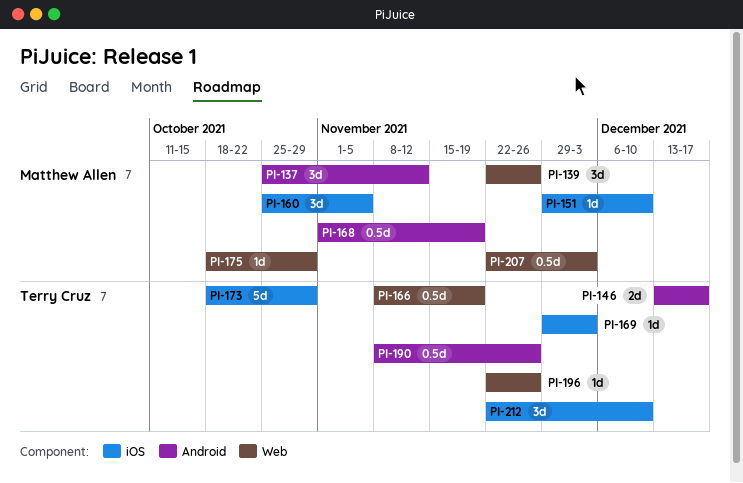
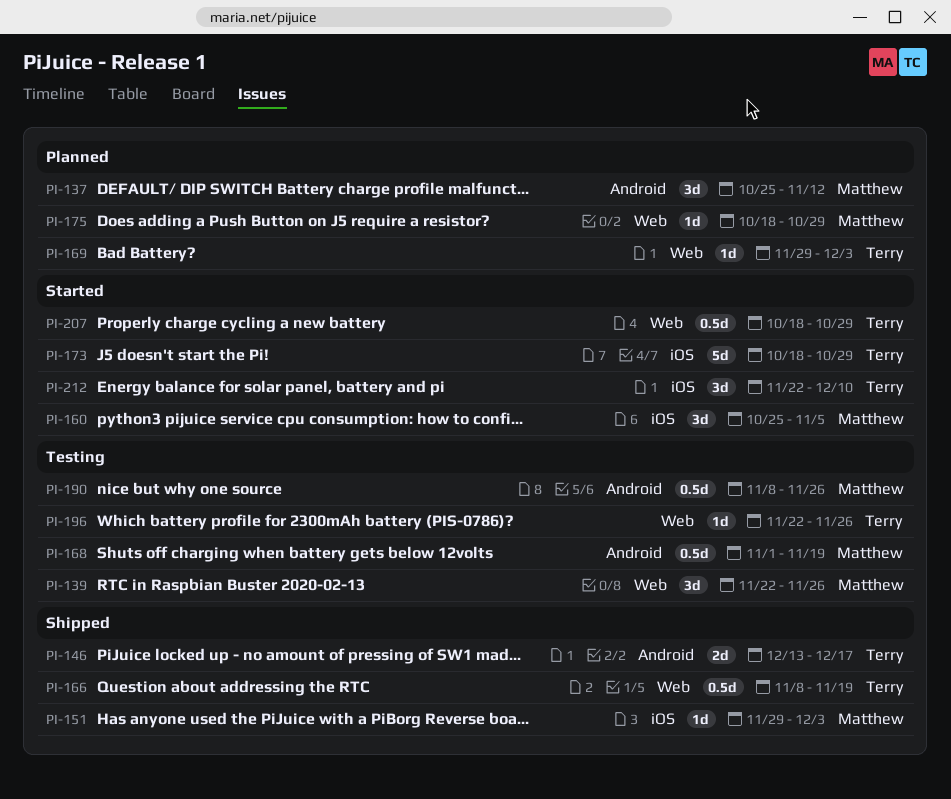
PI-151, due: Dec 10 -> Dec 3
PI-169, label: iOS -> Web
PI-190, owner: Terry Cruz -> Matthew Allen
PI-207, owner: Matthew Allen -> Terry Cruz
PI-207, start: Nov 22 -> Oct 18
PI-207, due: Dec 3 -> Oct 29

